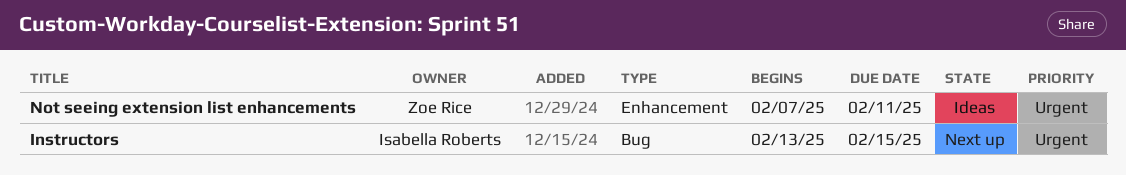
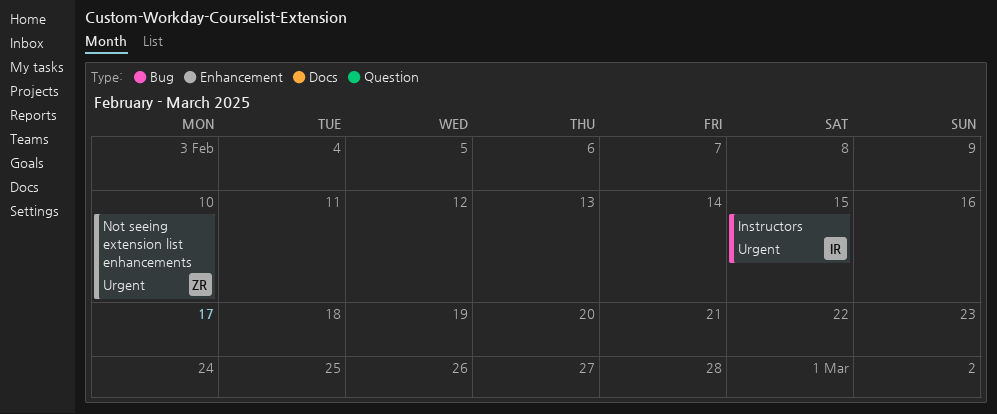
Not seeing extension list enhancements, due: Feb 11 -> Feb 10

